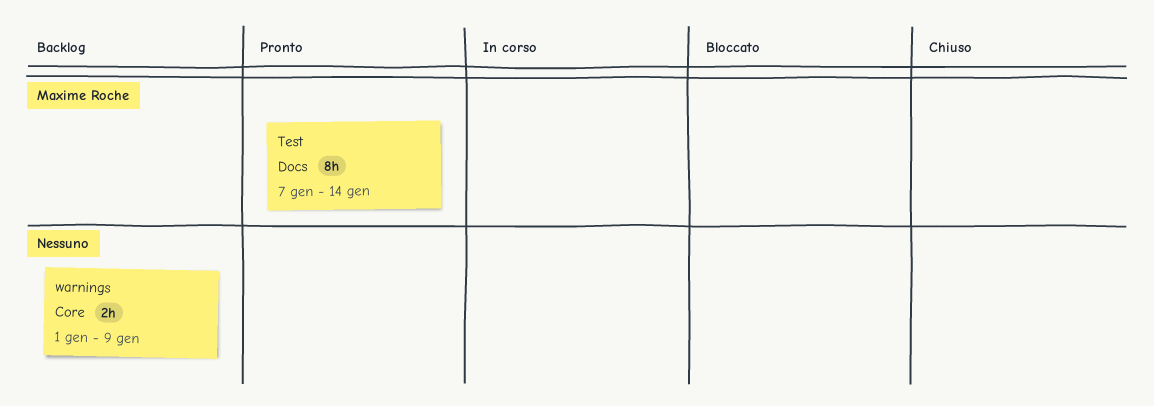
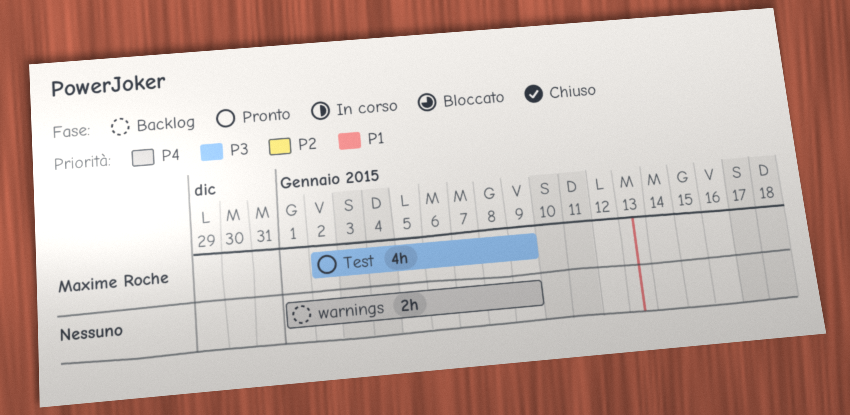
Test, estimate: 8h -> 4h
Test, start: Jan 7 -> Jan 2
Test, due: Jan 14 -> Jan 9

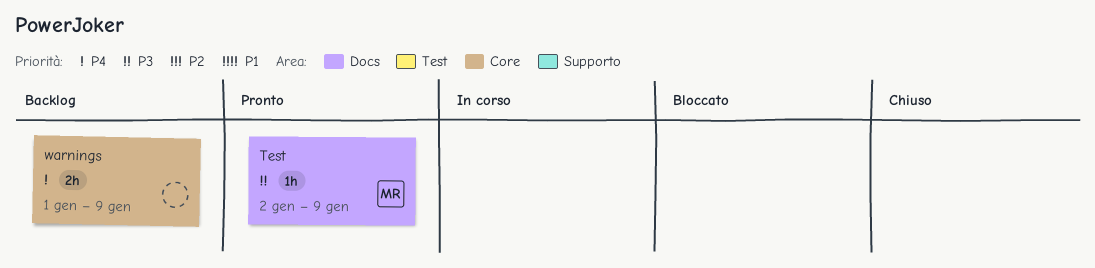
Test, estimate: 4h -> 1h

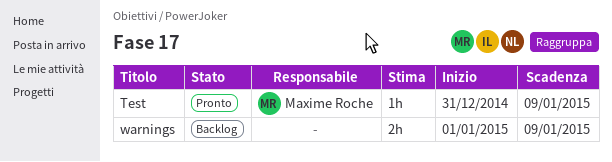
Test, start: Jan 2 -> Dec 31

